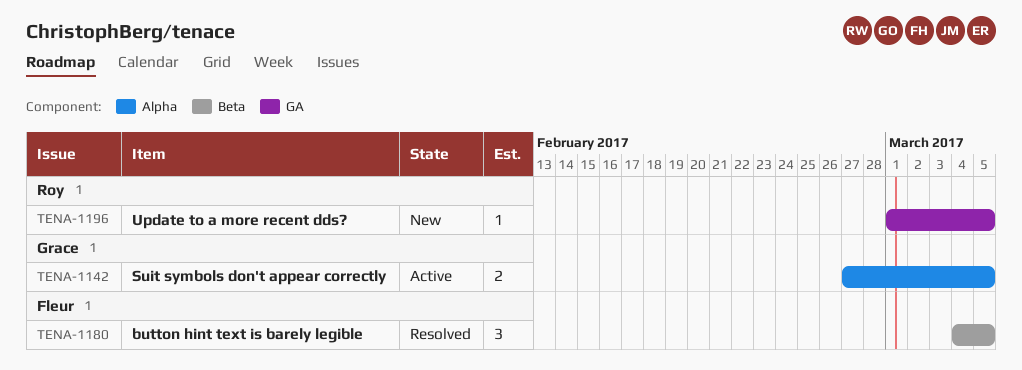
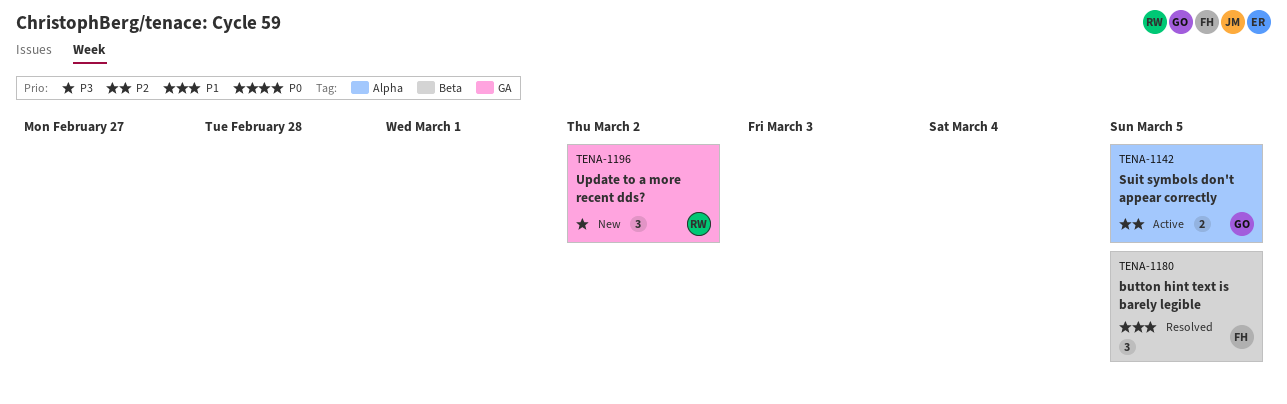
TENA-1196, estimate: 1 -> 3
TENA-1196, due: Mar 5 -> Mar 2

